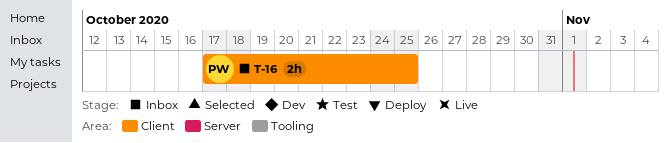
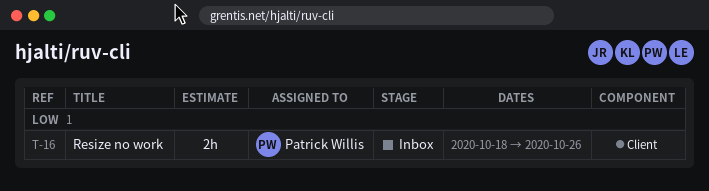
T-16, start: Oct 17 -> Oct 18
T-16, due: Oct 25 -> Oct 26

